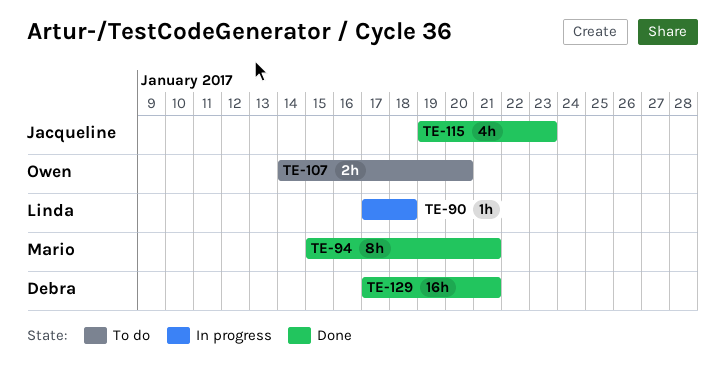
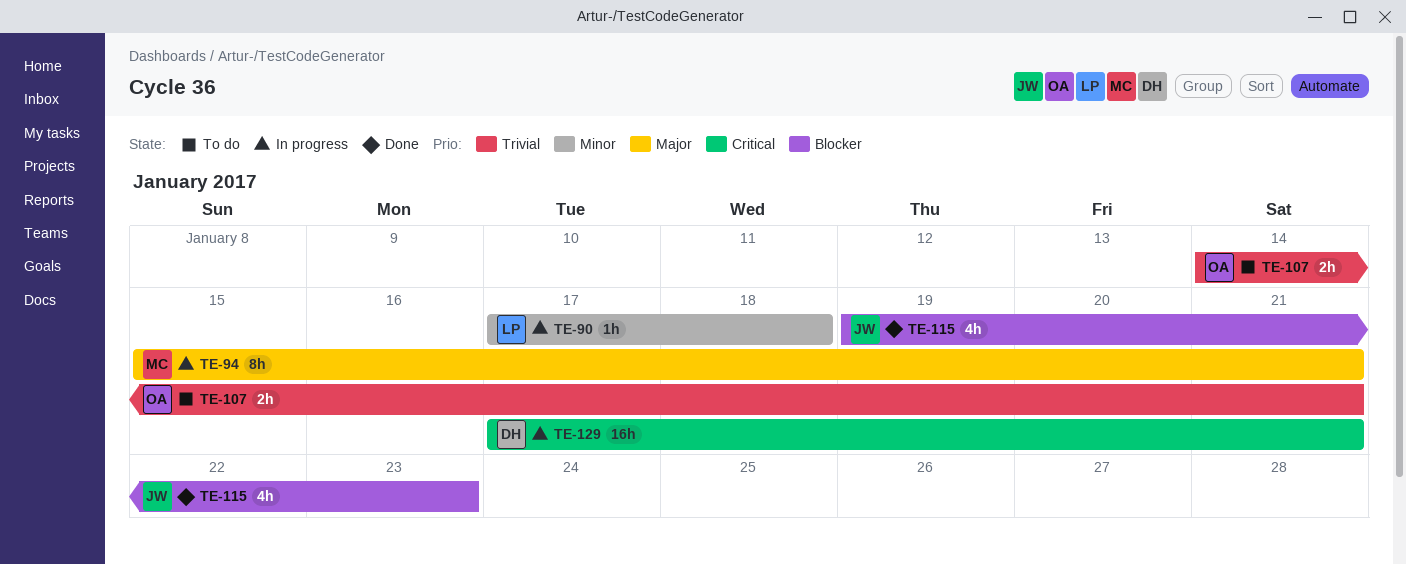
TE-94, status: Done -> In progress
TE-107, due: Jan 20 -> Jan 21
TE-129, status: Done -> In progress

